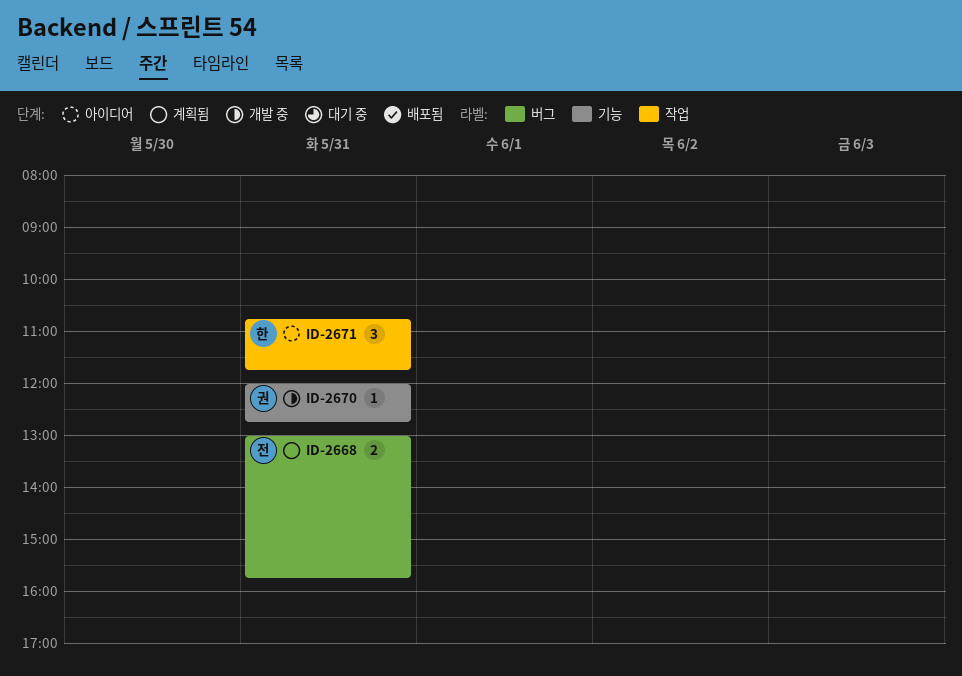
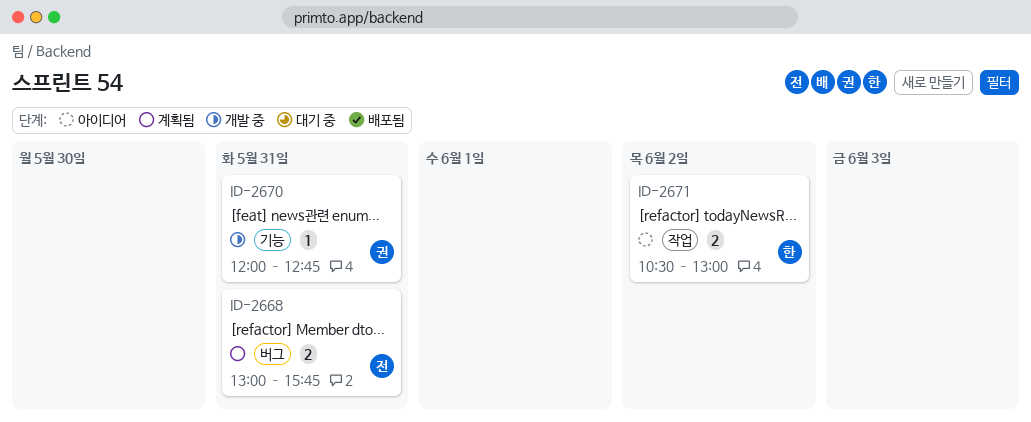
ID-2671, estimate: 3 -> 2
ID-2671, day: May 31 -> Jun 2
ID-2671, begins: 10:45 -> 10:30
ID-2671, ends: 11:45 -> 13:00

